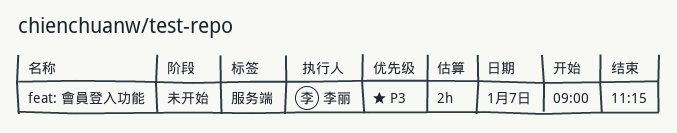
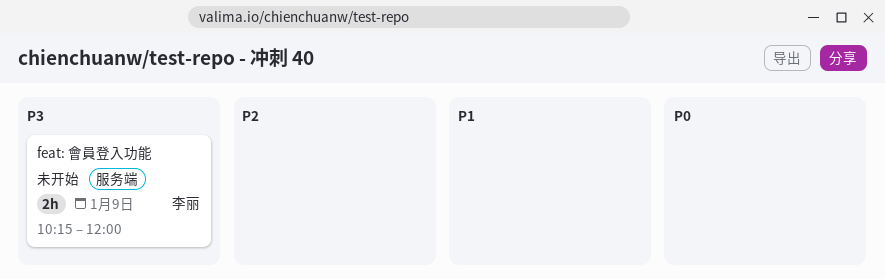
feat: 會員登入功能, day: Jan 7 -> Jan 9
feat: 會員登入功能, begins: 09:00 -> 10:15
feat: 會員登入功能, ends: 11:15 -> 12:00

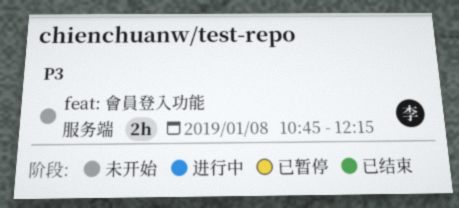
feat: 會員登入功能, day: Jan 9 -> Jan 8
feat: 會員登入功能, begins: 10:15 -> 10:45
feat: 會員登入功能, ends: 12:00 -> 12:15

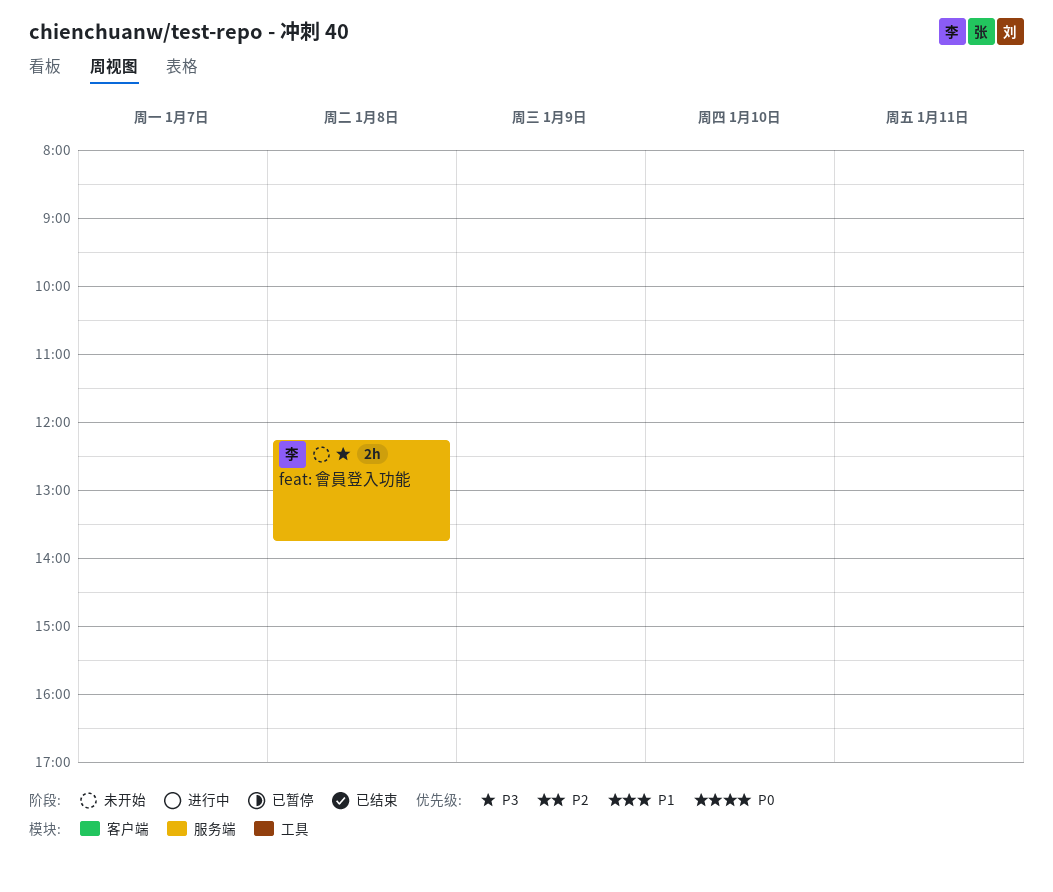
feat: 會員登入功能, begins: 10:45 -> 12:15
feat: 會員登入功能, ends: 12:15 -> 13:45

